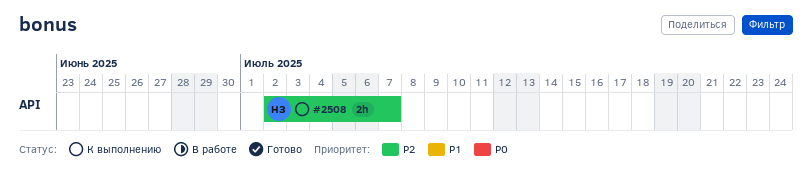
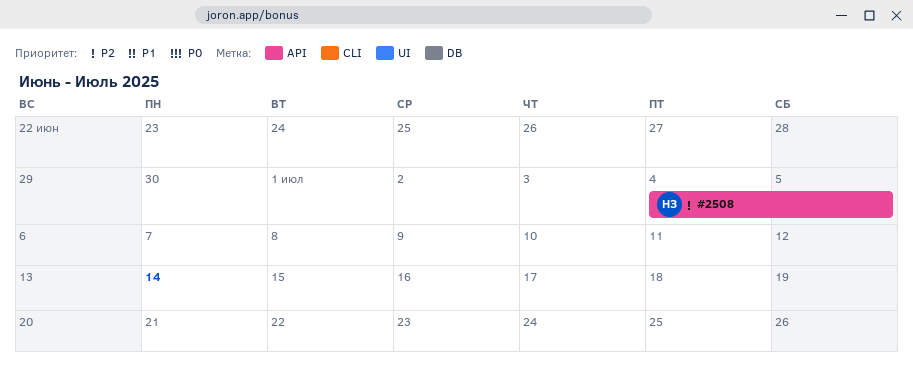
#2508, start: Jul 2 -> Jul 4
#2508, due: Jul 7 -> Jul 5

